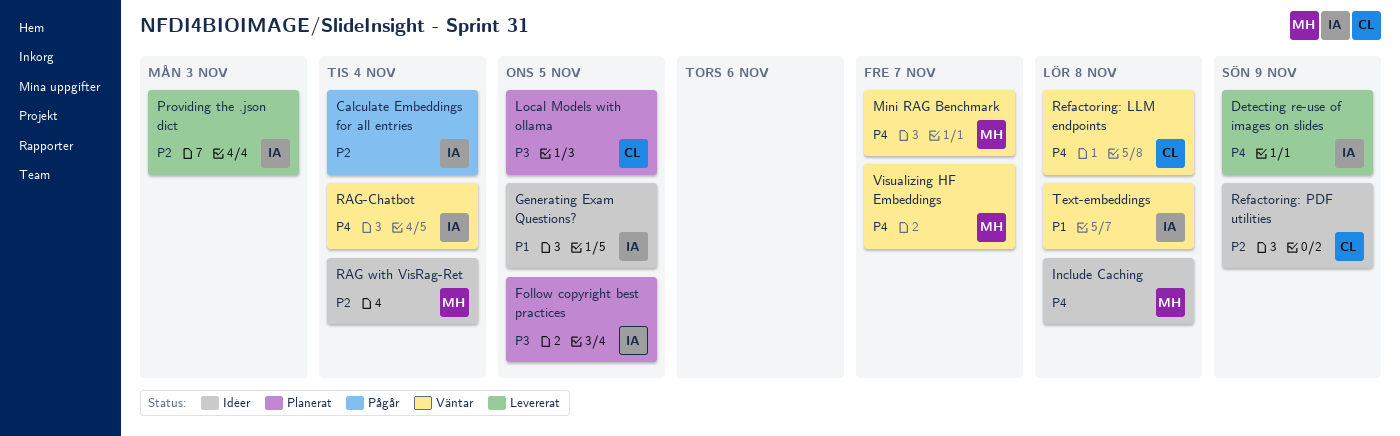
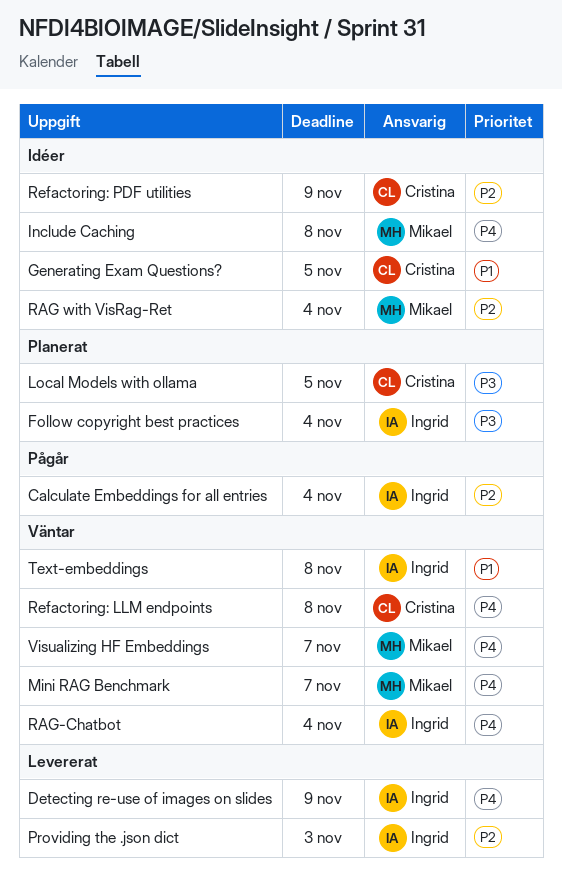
Follow copyright best practices, due: Nov 5 -> Nov 4
Generating Exam Questions?, owner: Ingrid -> Cristina

